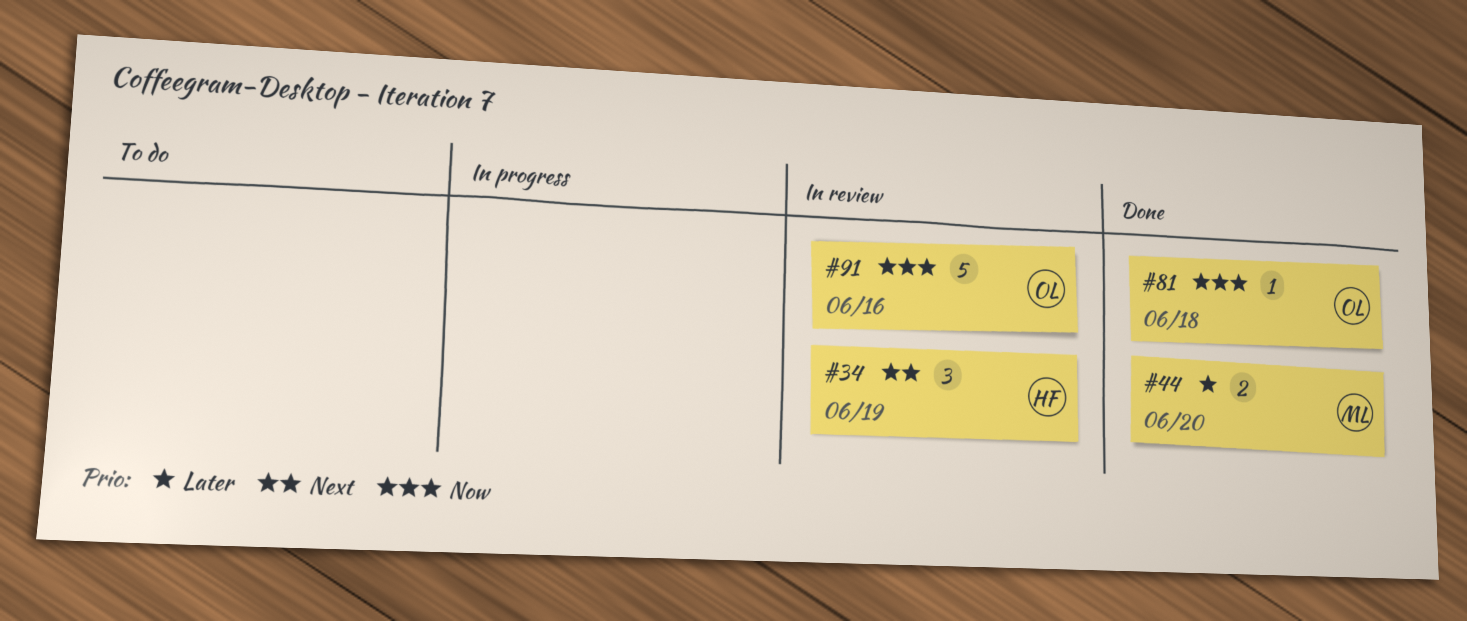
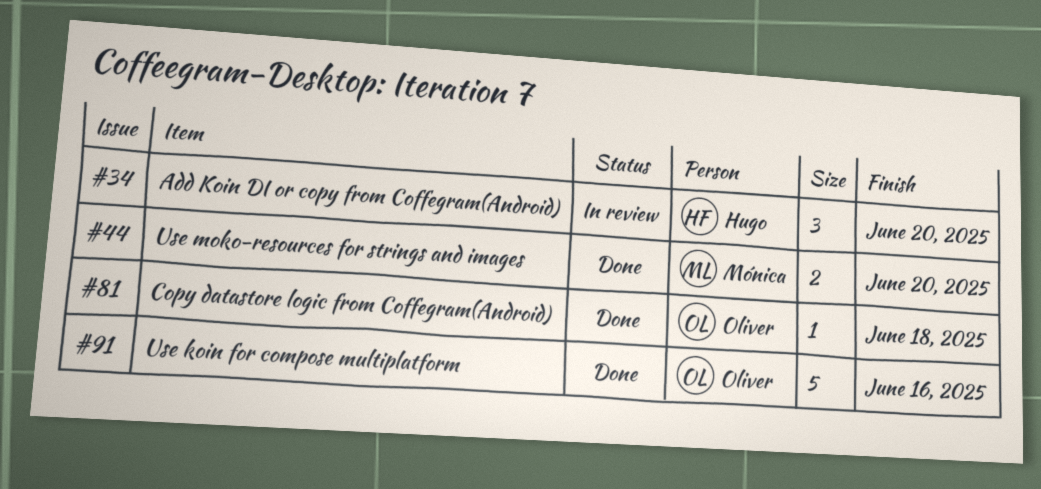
#34, due: Jun 19 -> Jun 20
#91, status: In review -> Done

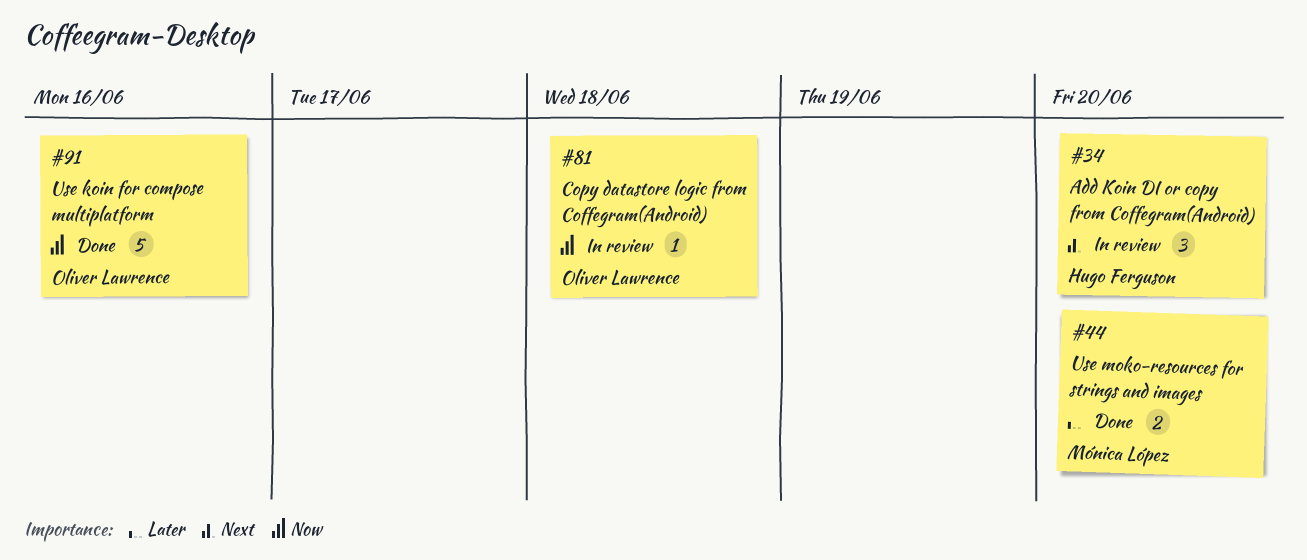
#81, status: Done -> In review

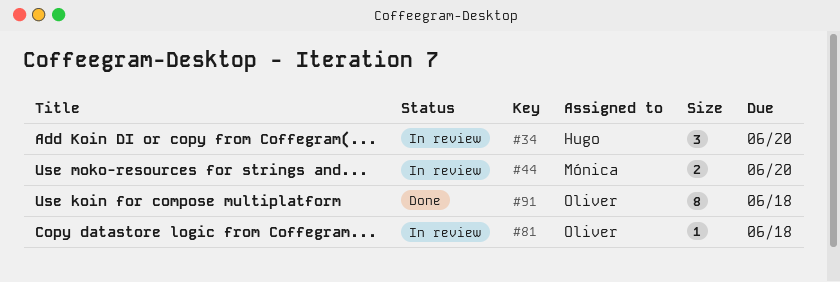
#44, status: Done -> In review
#91, estimate: 5 -> 8
#91, due: Jun 16 -> Jun 18

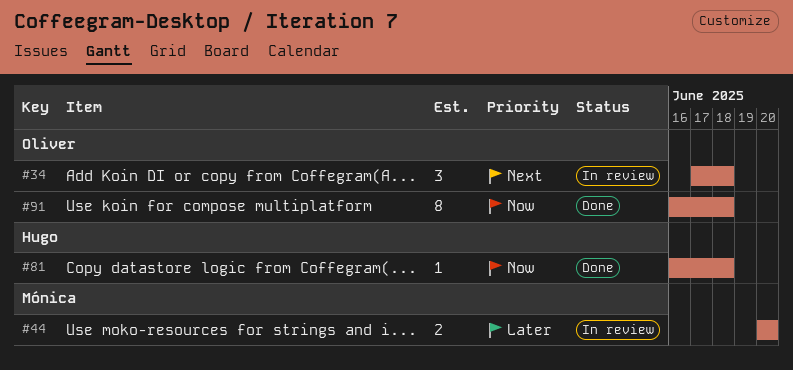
#34, owner: Hugo -> Oliver
#34, due: Jun 20 -> Jun 18
#81, status: In review -> Done
#81, owner: Oliver -> Hugo

